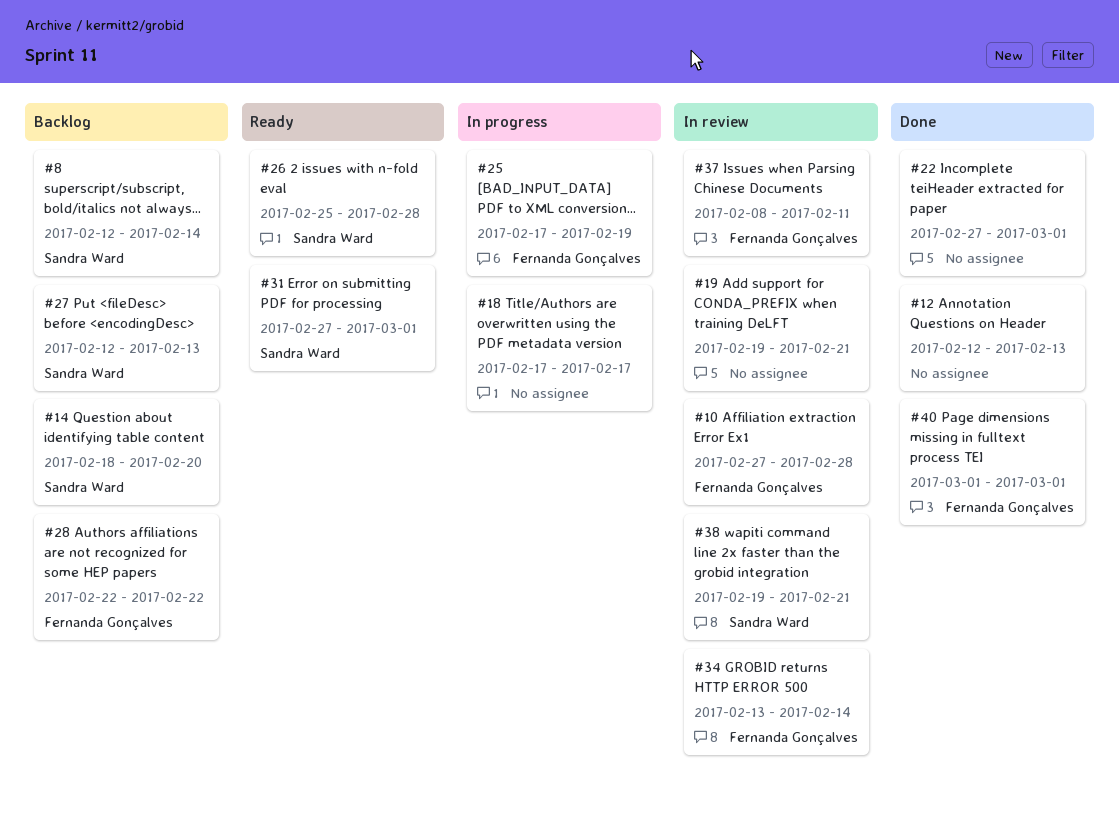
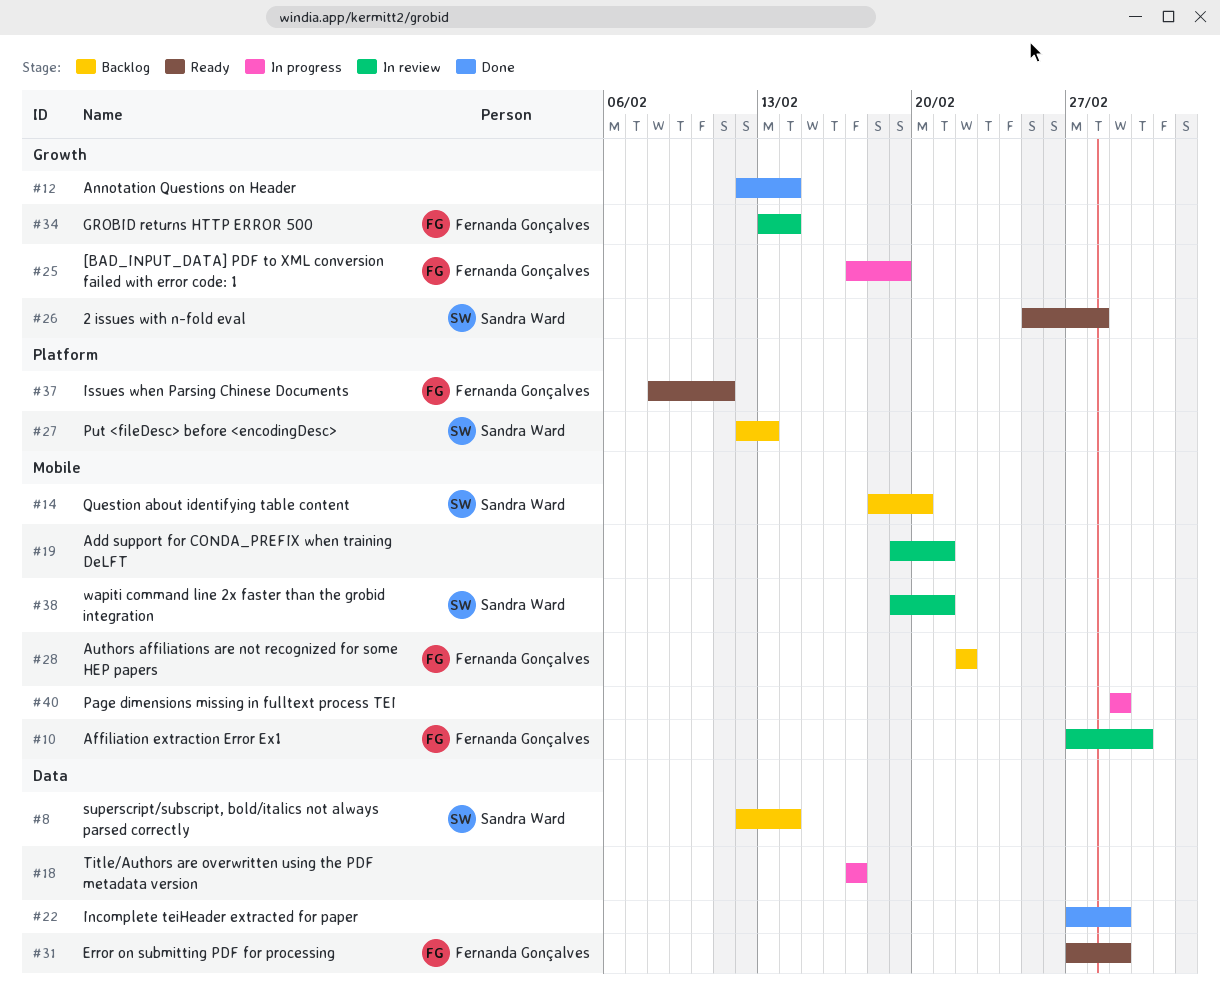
#10, due: Feb 28 -> Mar 2
#12, due: Feb 13 -> Feb 14
#31, owner: Sandra Ward -> Fernanda Gonçalves
#37, status: In review -> Ready
#40, status: Done -> In progress
#40, owner: Fernanda Gonçalves -> none

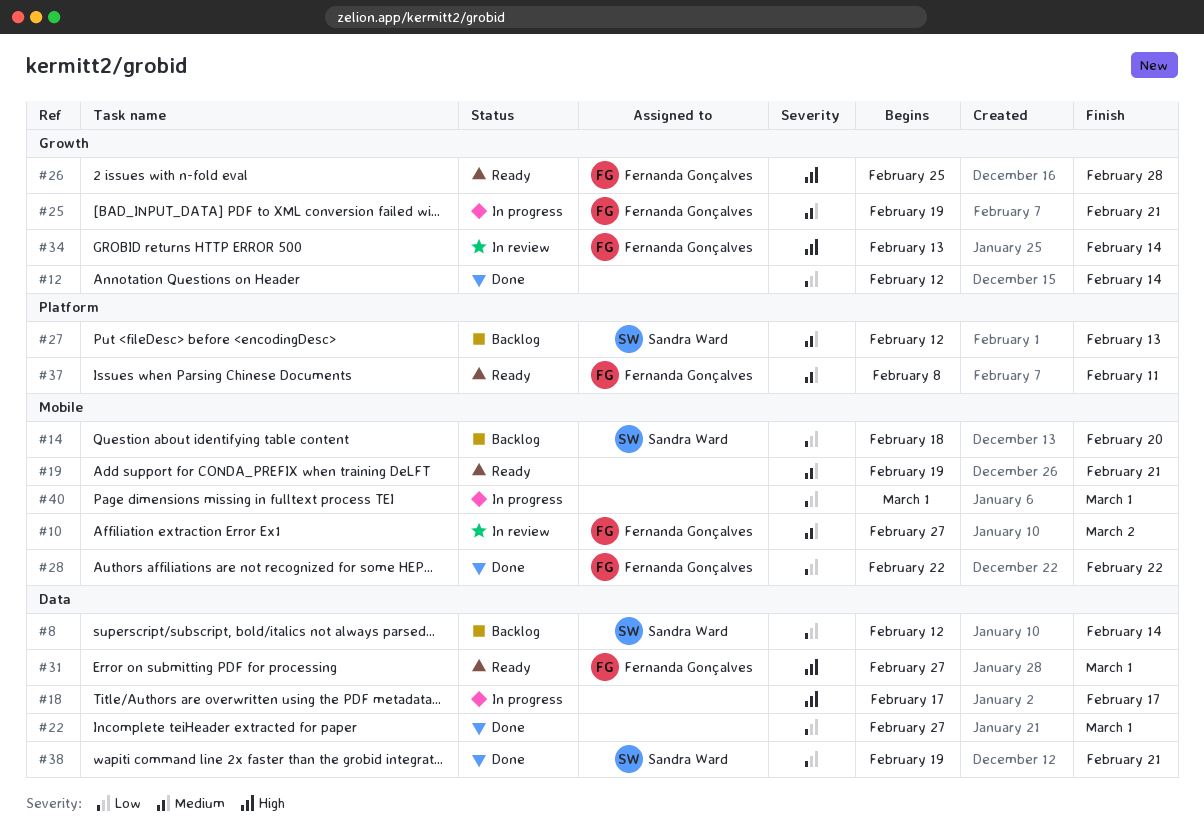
#19, status: In review -> Ready
#25, start: Feb 17 -> Feb 19
#25, due: Feb 19 -> Feb 21
#26, owner: Sandra Ward -> Fernanda Gonçalves
#28, status: Backlog -> Done
#38, status: In review -> Done
#38, label: Mobile -> Data

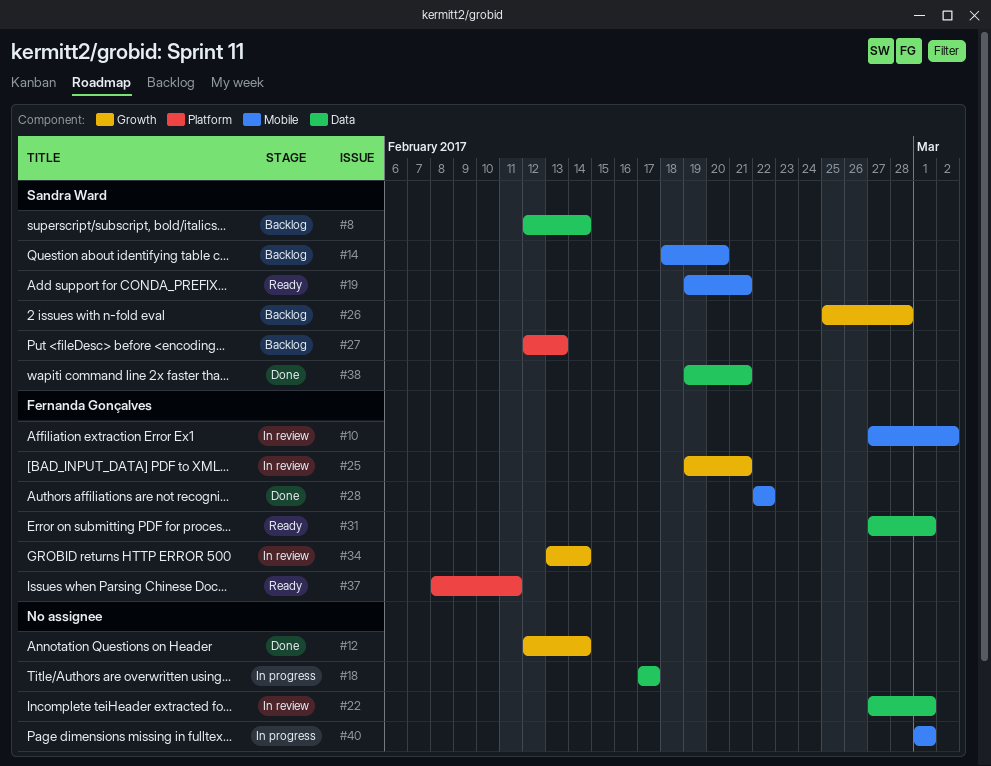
#19, owner: none -> Sandra Ward
#22, status: Done -> In review
#25, status: In progress -> In review
#26, status: Ready -> Backlog
#26, owner: Fernanda Gonçalves -> Sandra Ward

